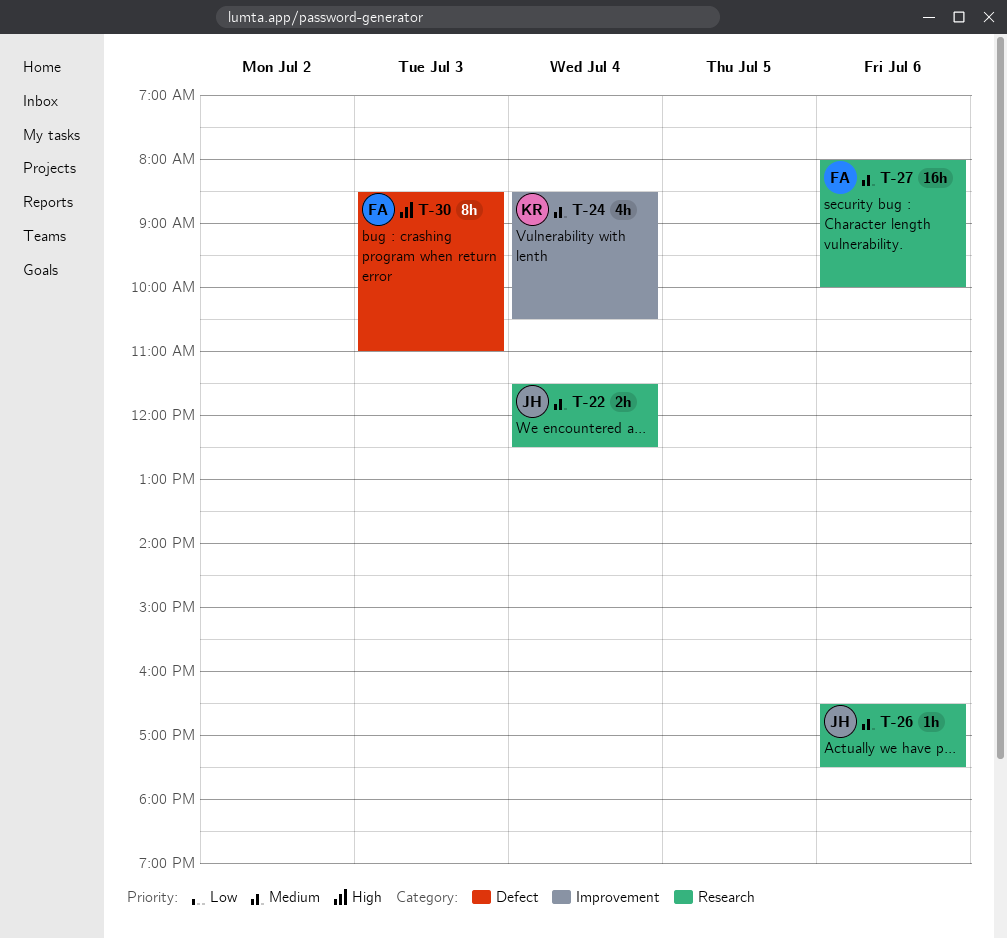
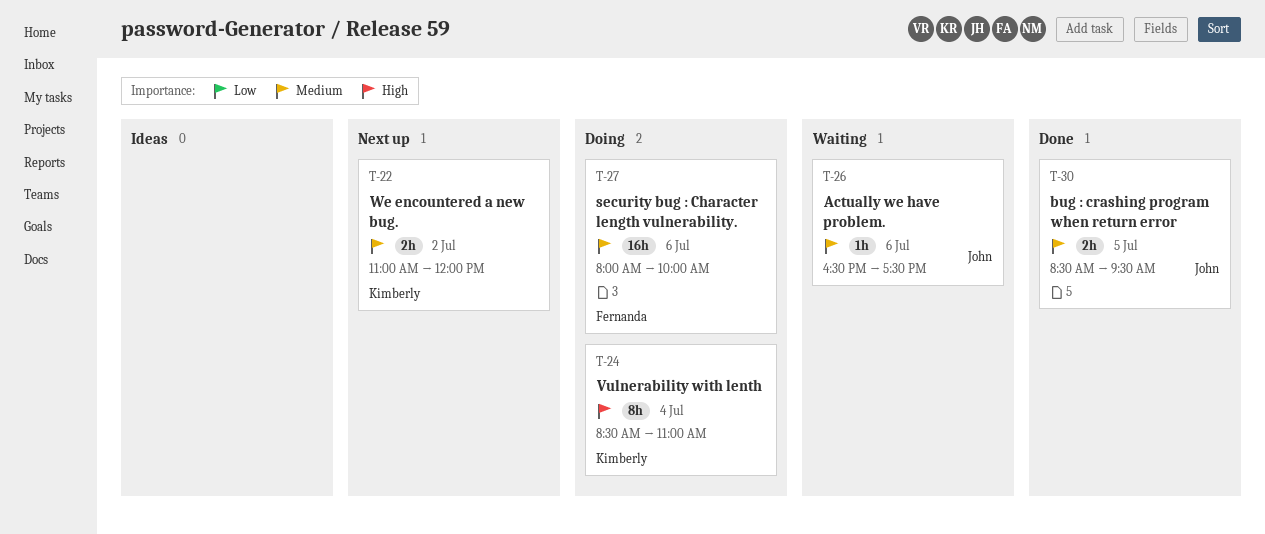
T-22, owner: John -> Kimberly
T-22, day: Jul 4 -> Jul 2
T-22, begins: 11:30 -> 11:00
T-22, ends: 12:30 -> 12:00
T-24, priority: Medium -> High
T-24, estimate: 4h -> 8h
T-24, ends: 10:30 -> 11:00
T-30, owner: Fernanda -> John
T-30, priority: High -> Medium
T-30, estimate: 8h -> 2h
T-30, day: Jul 3 -> Jul 5
T-30, ends: 11:00 -> 09:30

